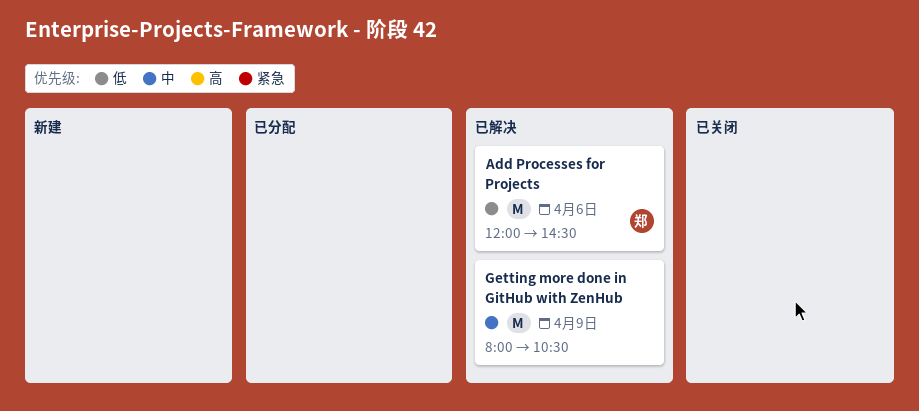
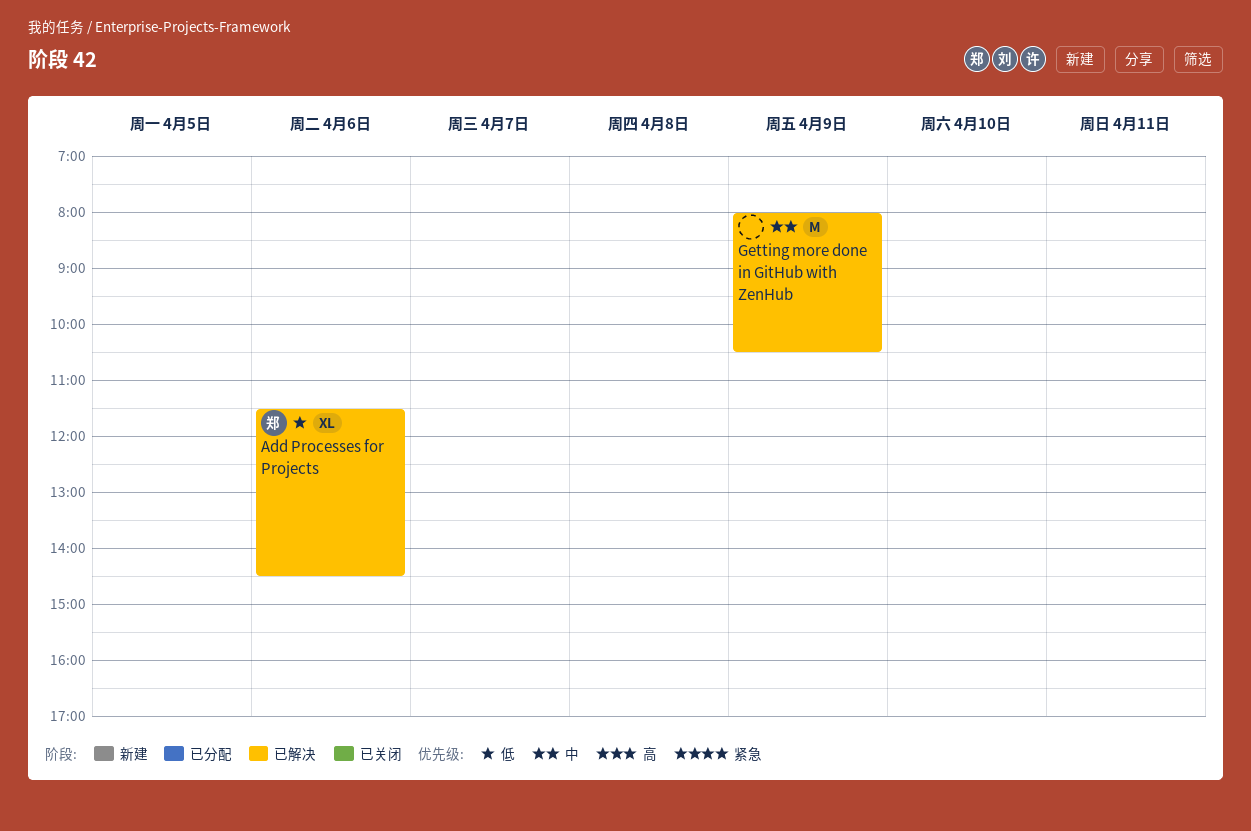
Add Processes for Projects, estimate: M -> XL
Add Processes for Projects, begins: 12:00 -> 11:30

